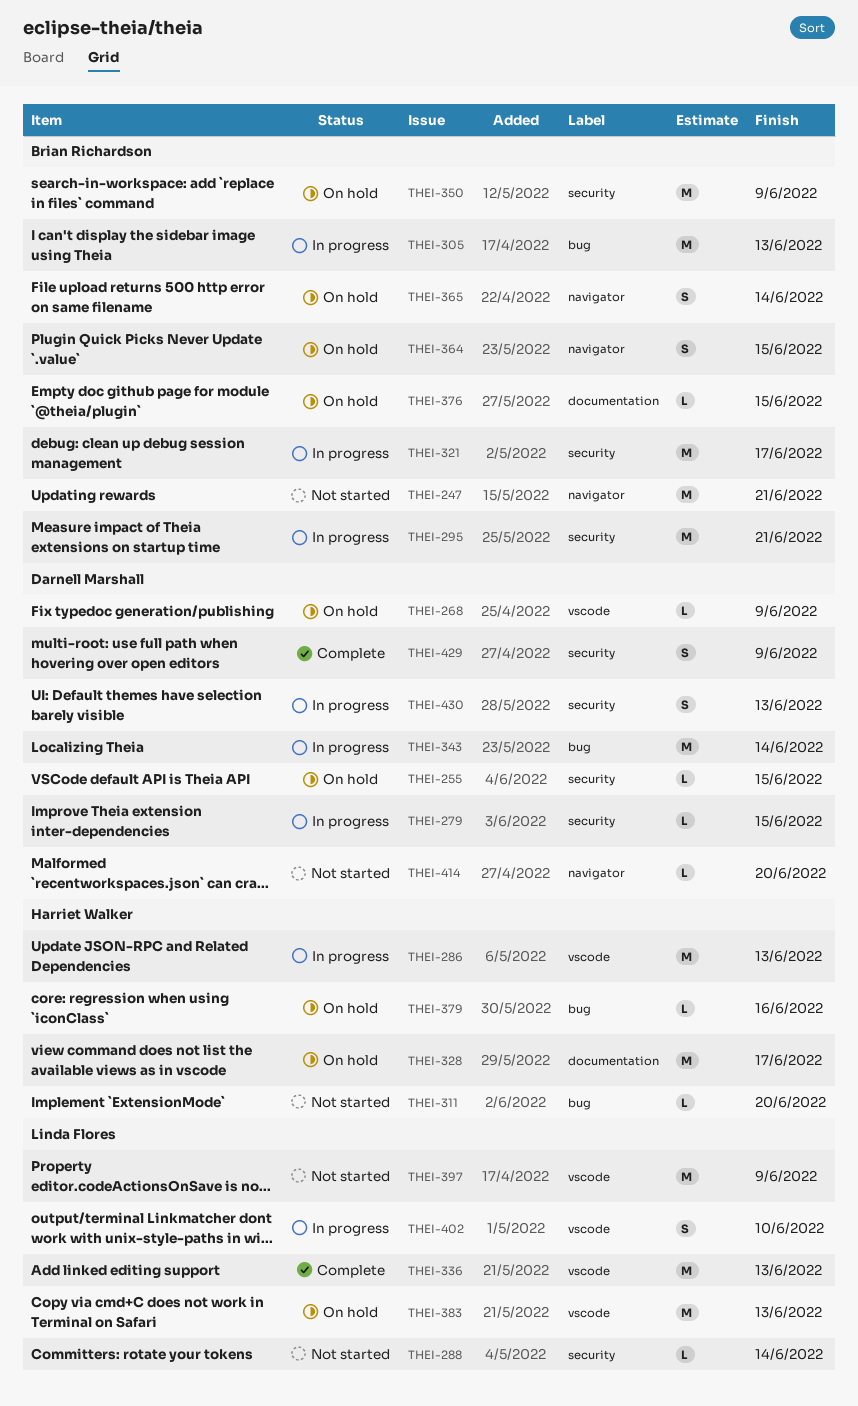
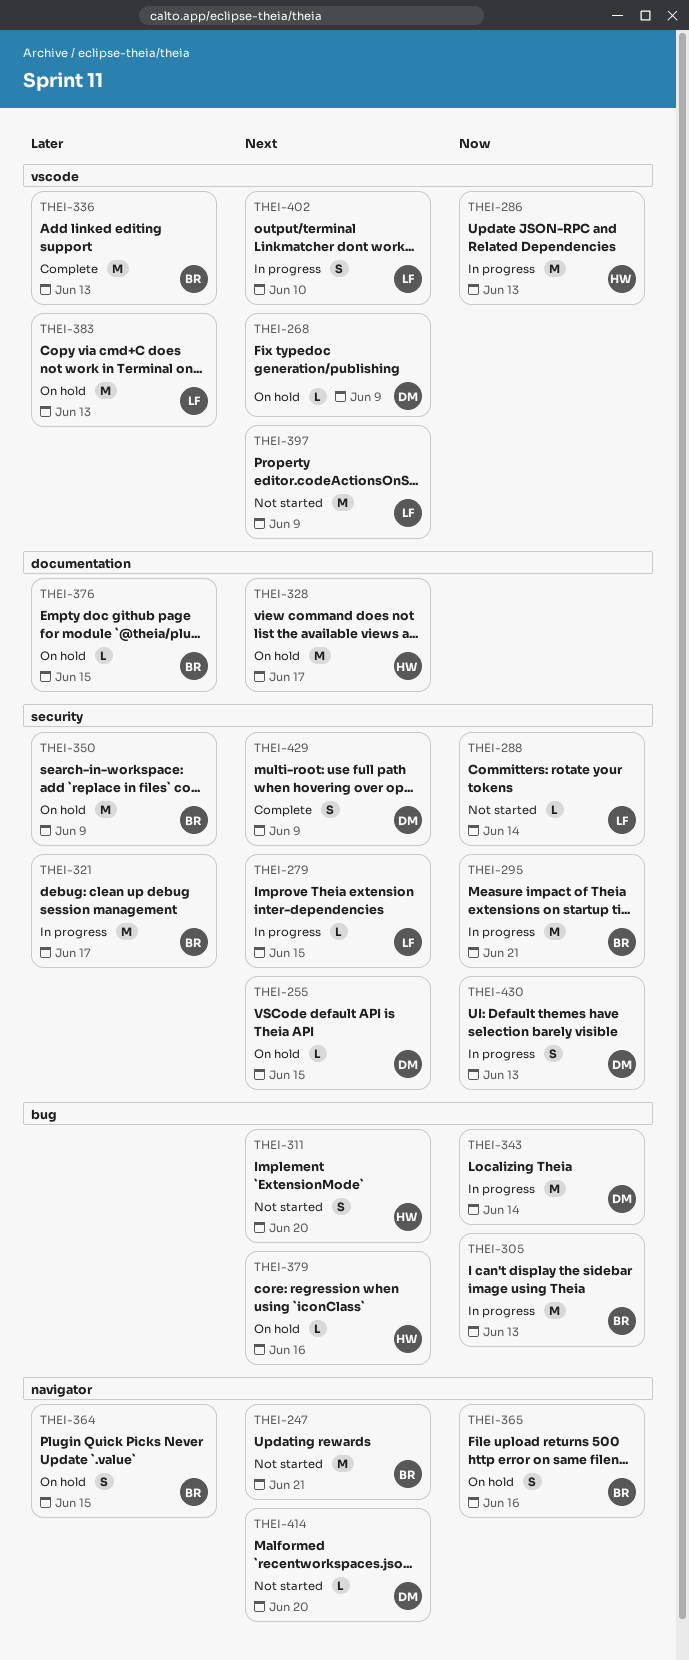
THEI-279, owner: Darnell Marshall -> Linda Flores
THEI-311, estimate: L -> S
THEI-336, owner: Linda Flores -> Brian Richardson
THEI-365, due: Jun 14 -> Jun 16

